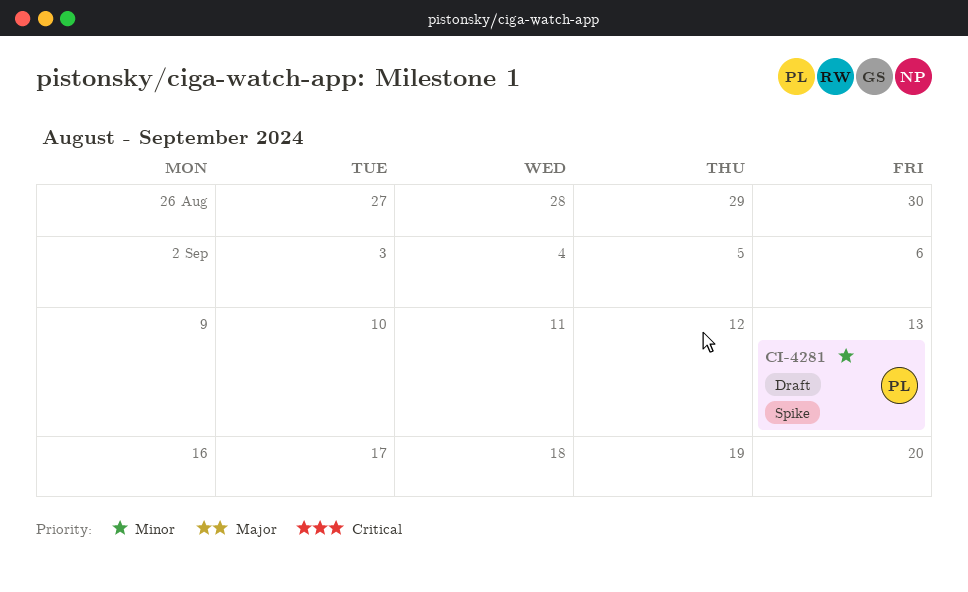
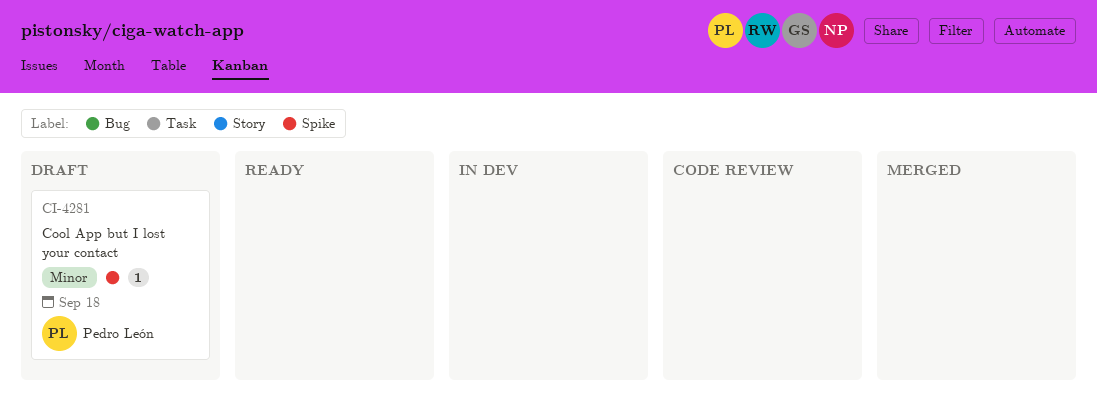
CI-4281, due: Sep 13 -> Sep 18

